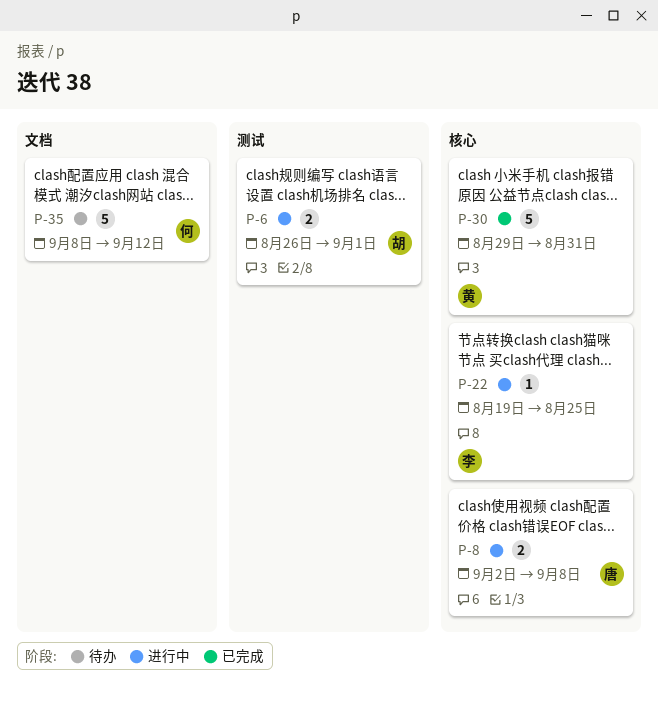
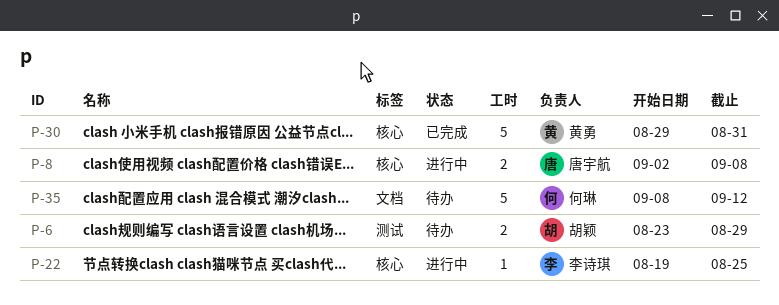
P-6, status: 进行中 -> 待办
P-6, start: Aug 26 -> Aug 23
P-6, due: Sep 1 -> Aug 29

